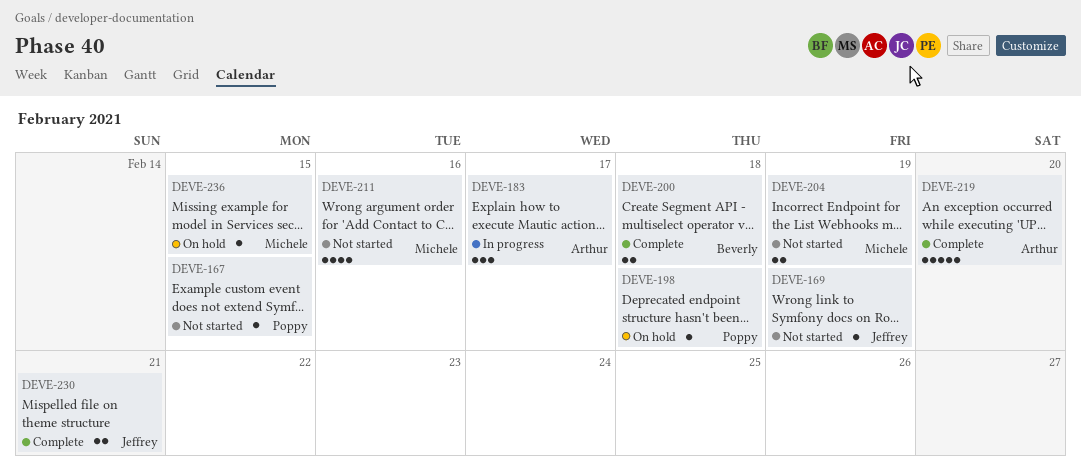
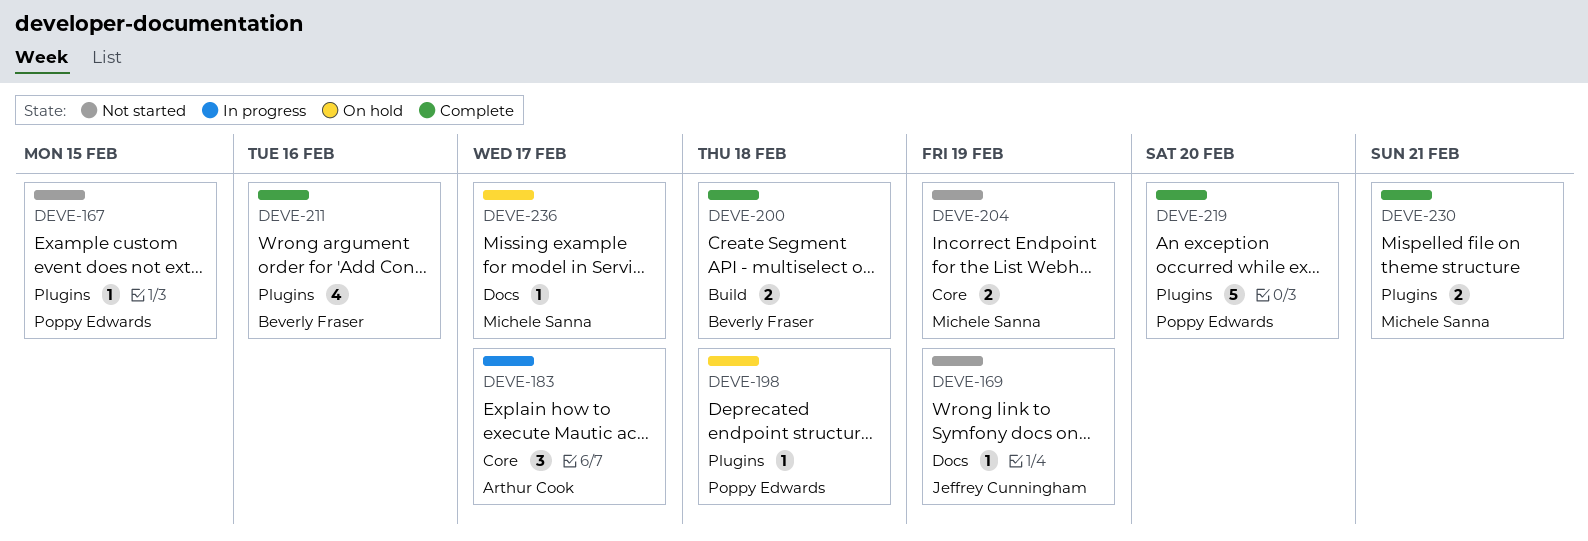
DEVE-211, status: Not started -> Complete
DEVE-211, owner: Michele Sanna -> Beverly Fraser
DEVE-219, owner: Arthur Cook -> Poppy Edwards
DEVE-230, owner: Jeffrey Cunningham -> Michele Sanna
DEVE-236, due: Feb 15 -> Feb 17

